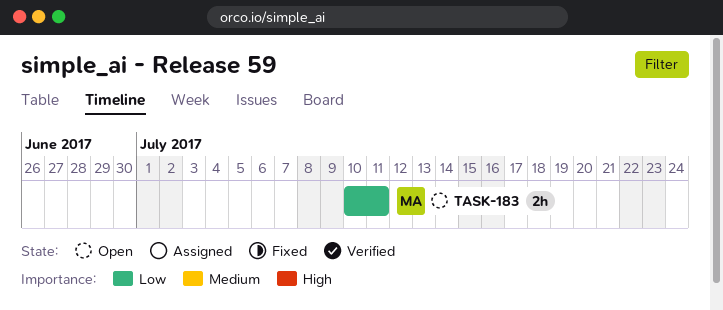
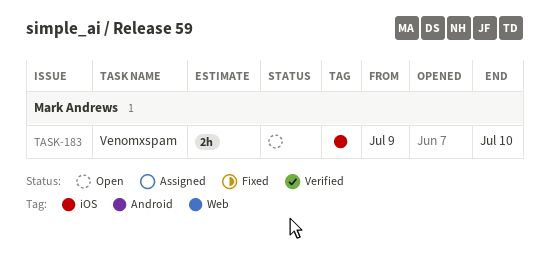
TASK-183, start: Jul 10 -> Jul 9
TASK-183, due: Jul 11 -> Jul 10

